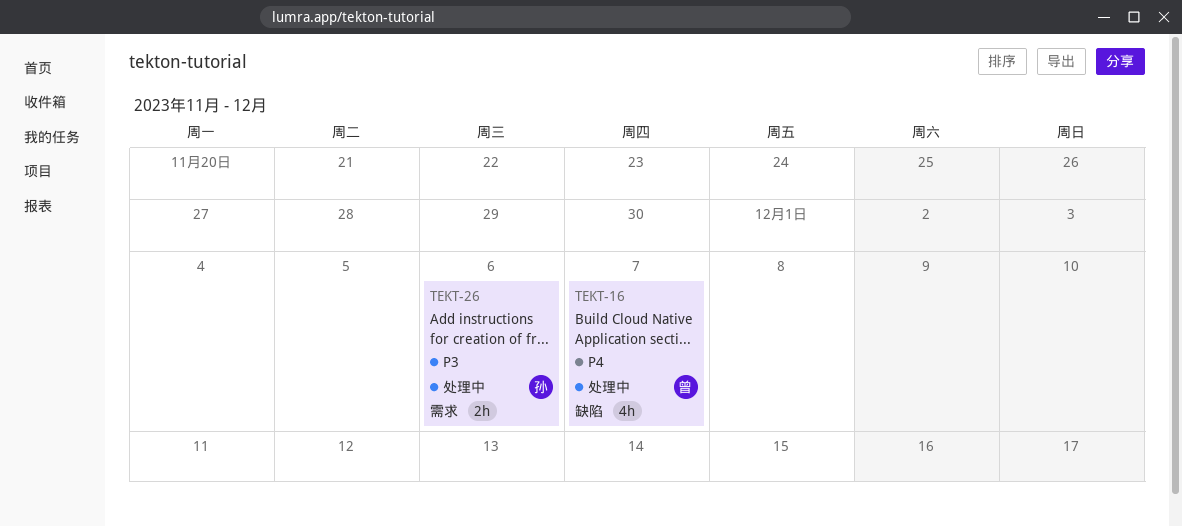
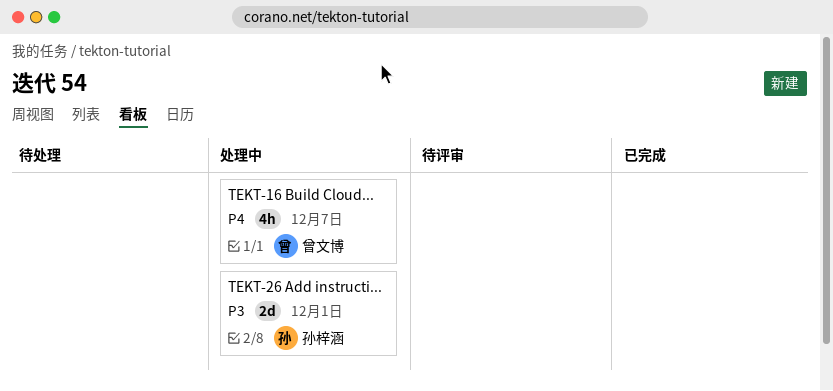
TEKT-26, estimate: 2h -> 2d
TEKT-26, due: Dec 6 -> Dec 1

